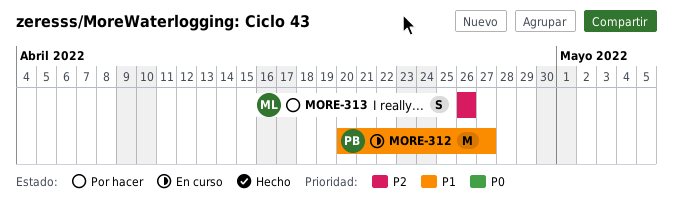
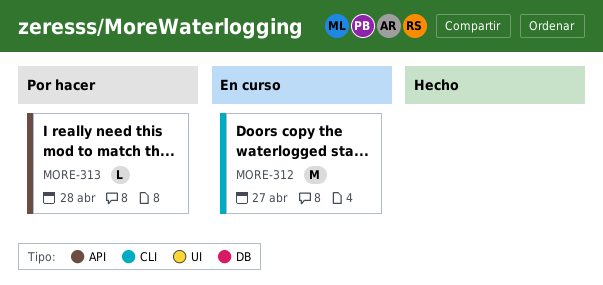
MORE-313, estimate: S -> L
MORE-313, due: Apr 26 -> Apr 28

